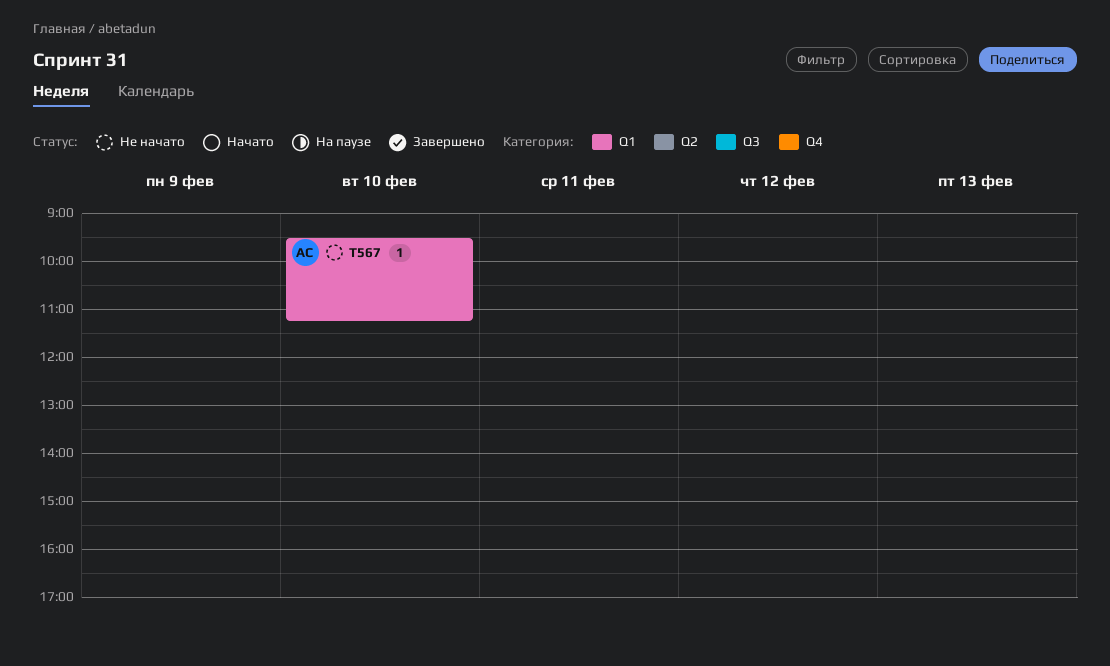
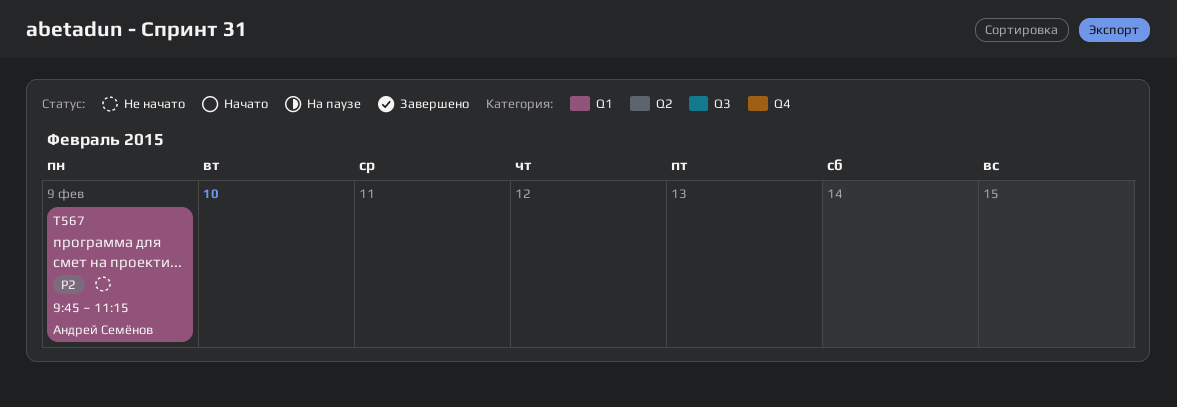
T567, day: Feb 10 -> Feb 9
T567, begins: 09:30 -> 09:45

